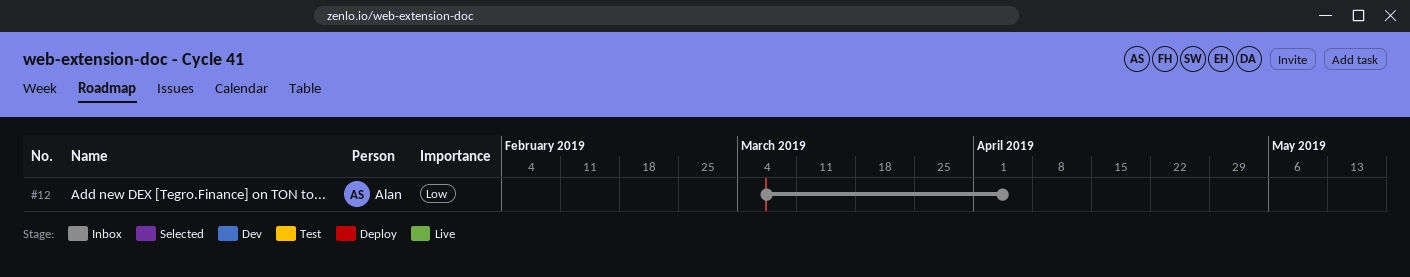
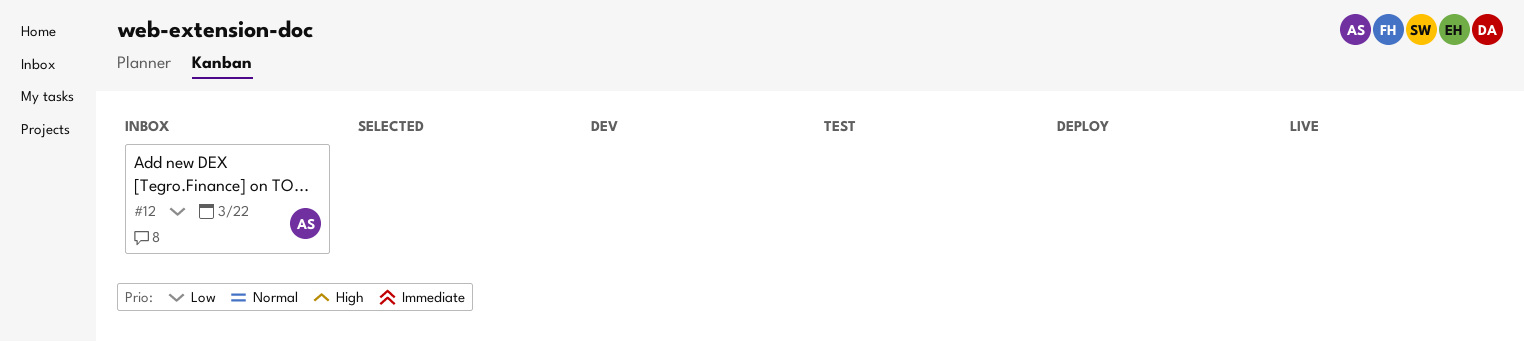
#12, due: Apr 5 -> Mar 22

